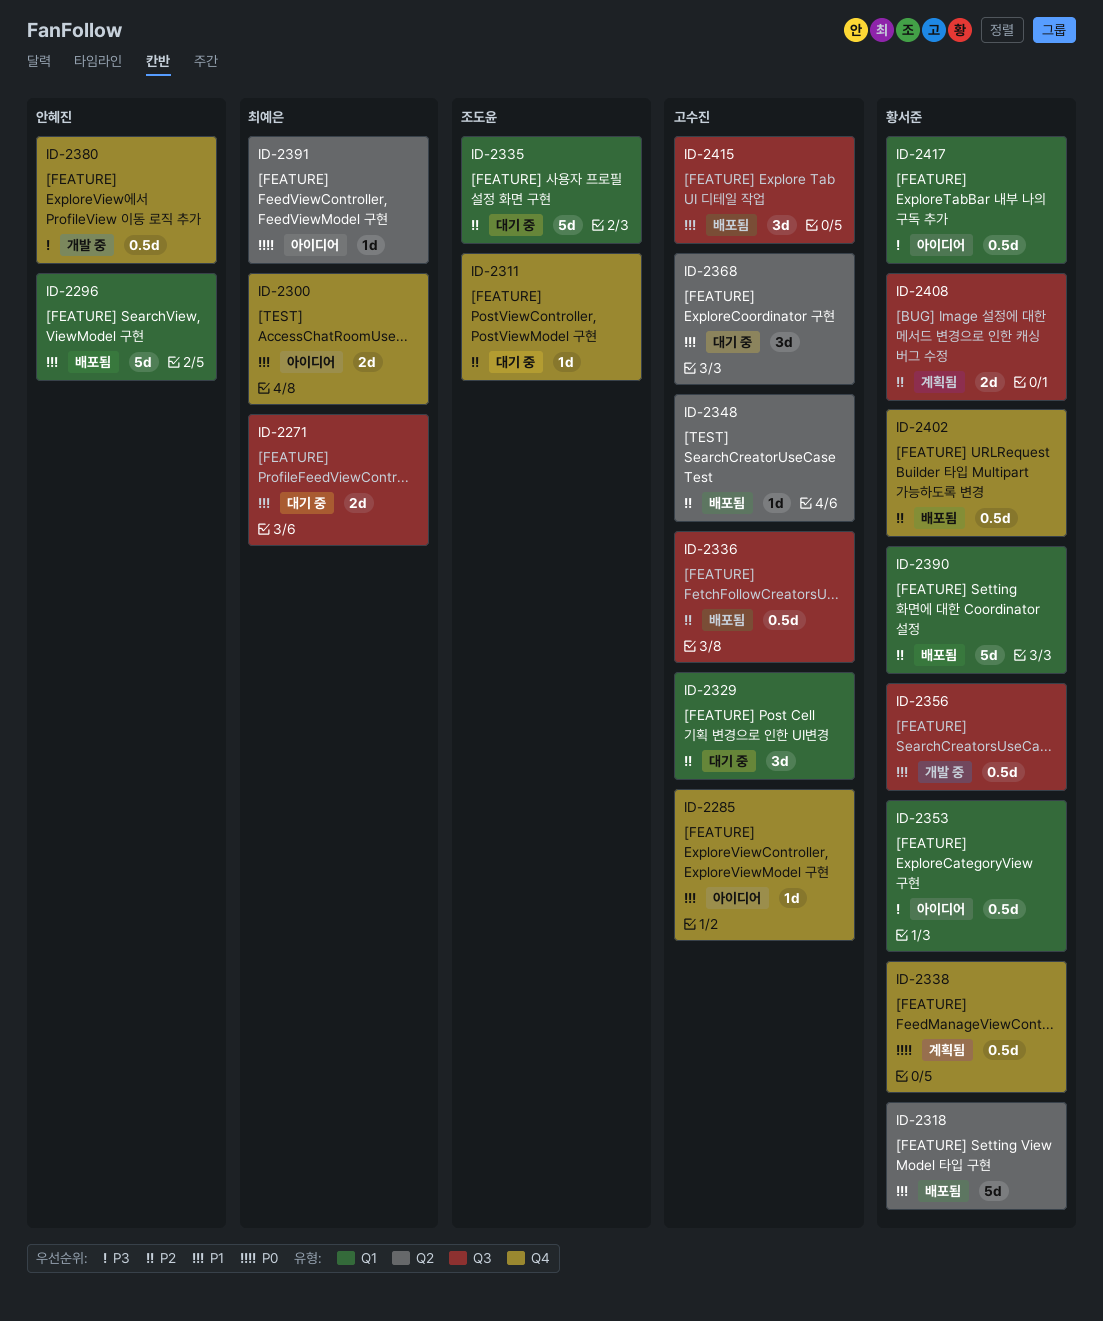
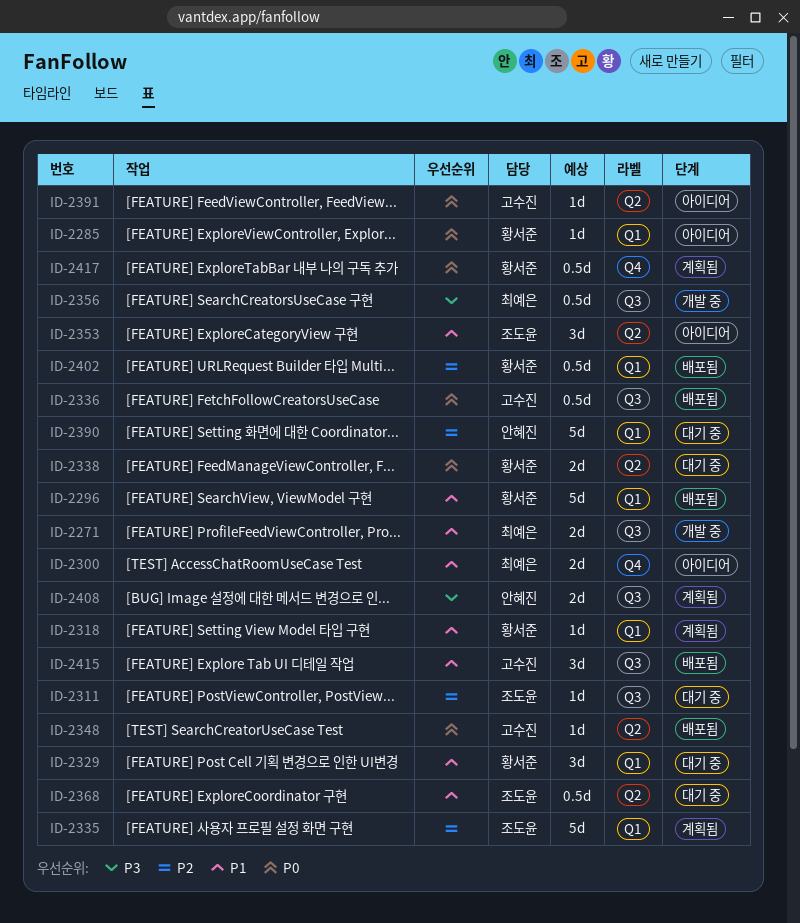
ID-2271, status: 대기 중 -> 개발 중
ID-2285, owner: 고수진 -> 황서준
ID-2285, priority: P1 -> P0
ID-2285, label: Q4 -> Q1
ID-2296, owner: 안혜진 -> 황서준
ID-2311, label: Q4 -> Q3
ID-2318, status: 배포됨 -> 계획됨
ID-2318, label: Q2 -> Q1
ID-2318, estimate: 5d -> 1d
ID-2329, owner: 고수진 -> 황서준
ID-2329, priority: P2 -> P1
ID-2335, status: 대기 중 -> 계획됨
ID-2336, priority: P2 -> P0
ID-2338, status: 계획됨 -> 대기 중
ID-2338, label: Q4 -> Q2
ID-2338, estimate: 0.5d -> 2d
ID-2348, priority: P2 -> P0
ID-2353, owner: 황서준 -> 조도윤
ID-2353, priority: P3 -> P1
ID-2353, label: Q1 -> Q2
ID-2353, estimate: 0.5d -> 3d
ID-2356, owner: 황서준 -> 최예은
ID-2356, priority: P1 -> P3
ID-2368, owner: 고수진 -> 조도윤
ID-2368, estimate: 3d -> 0.5d
ID-2380: present -> none
ID-2390, status: 배포됨 -> 대기 중
ID-2390, owner: 황서준 -> 안혜진
ID-2391, owner: 최예은 -> 고수진
ID-2402, label: Q4 -> Q1
ID-2408, owner: 황서준 -> 안혜진
ID-2408, priority: P2 -> P3
ID-2417, status: 아이디어 -> 계획됨
ID-2417, priority: P3 -> P0
ID-2417, label: Q1 -> Q4

